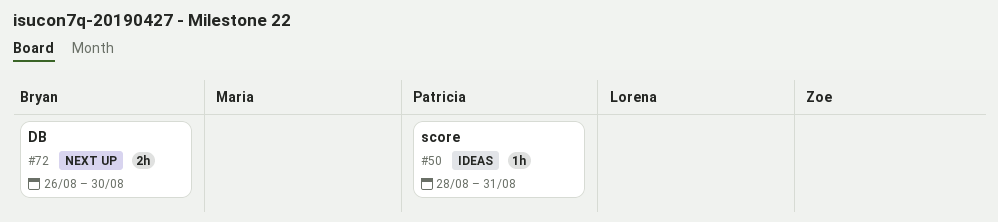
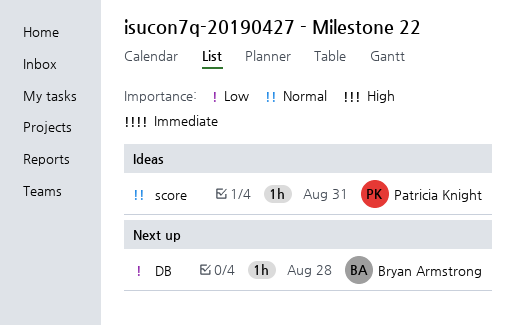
DB, estimate: 2h -> 1h
DB, due: Aug 30 -> Aug 28

